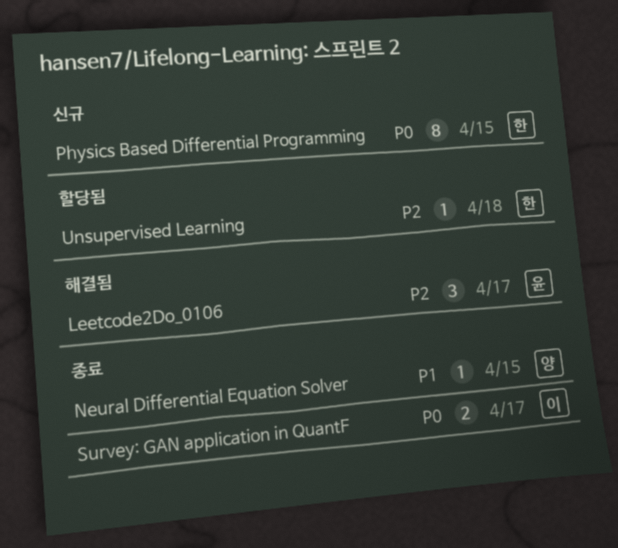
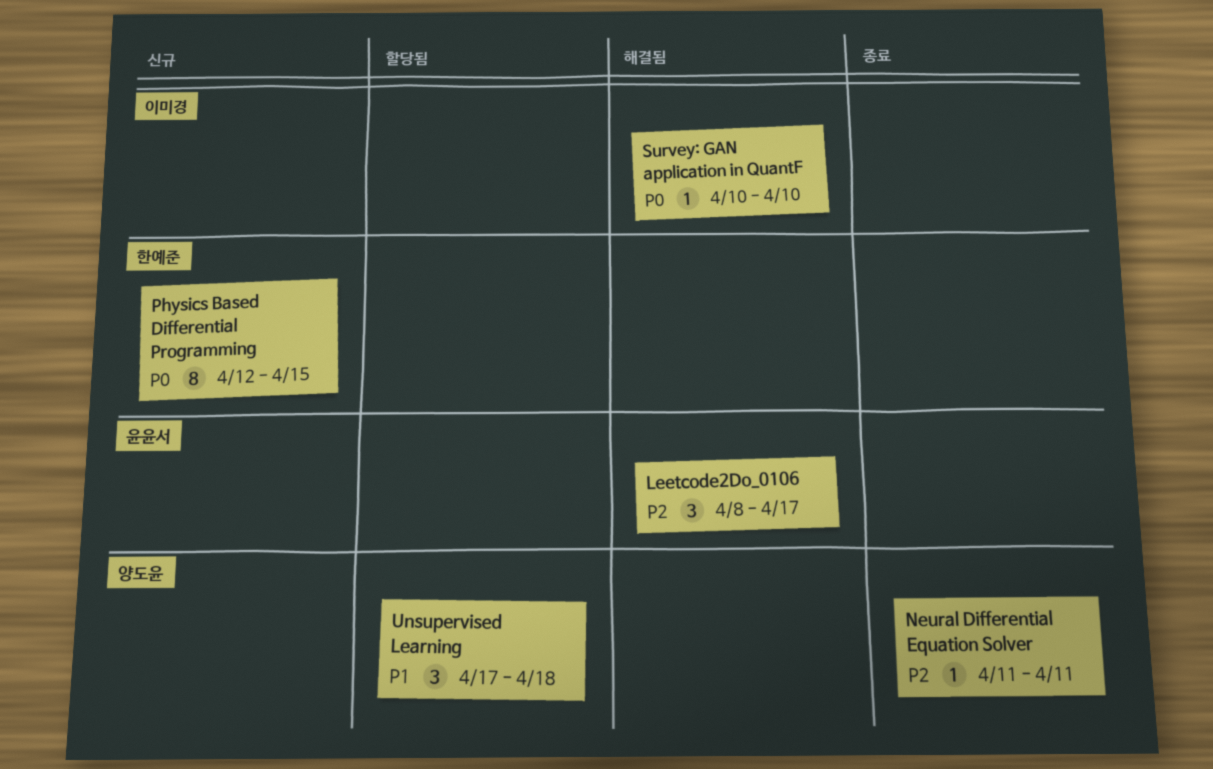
Neural Differential Equation Solver, priority: P1 -> P2
Neural Differential Equation Solver, due: Apr 15 -> Apr 11
Survey: GAN application in QuantF, status: 종료 -> 해결됨
Survey: GAN application in QuantF, estimate: 2 -> 1
Survey: GAN application in QuantF, due: Apr 17 -> Apr 10
Unsupervised Learning, owner: 한예준 -> 양도윤
Unsupervised Learning, priority: P2 -> P1
Unsupervised Learning, estimate: 1 -> 3

